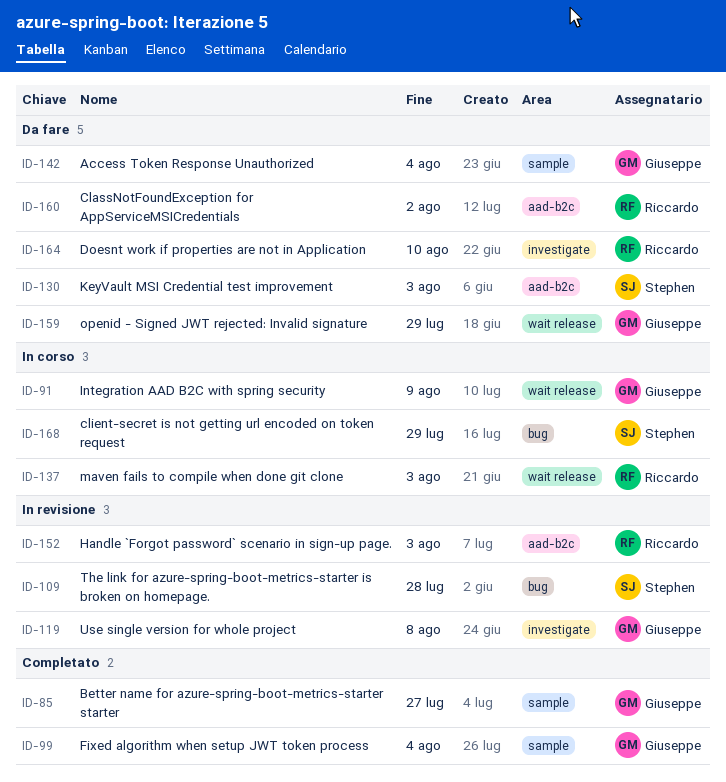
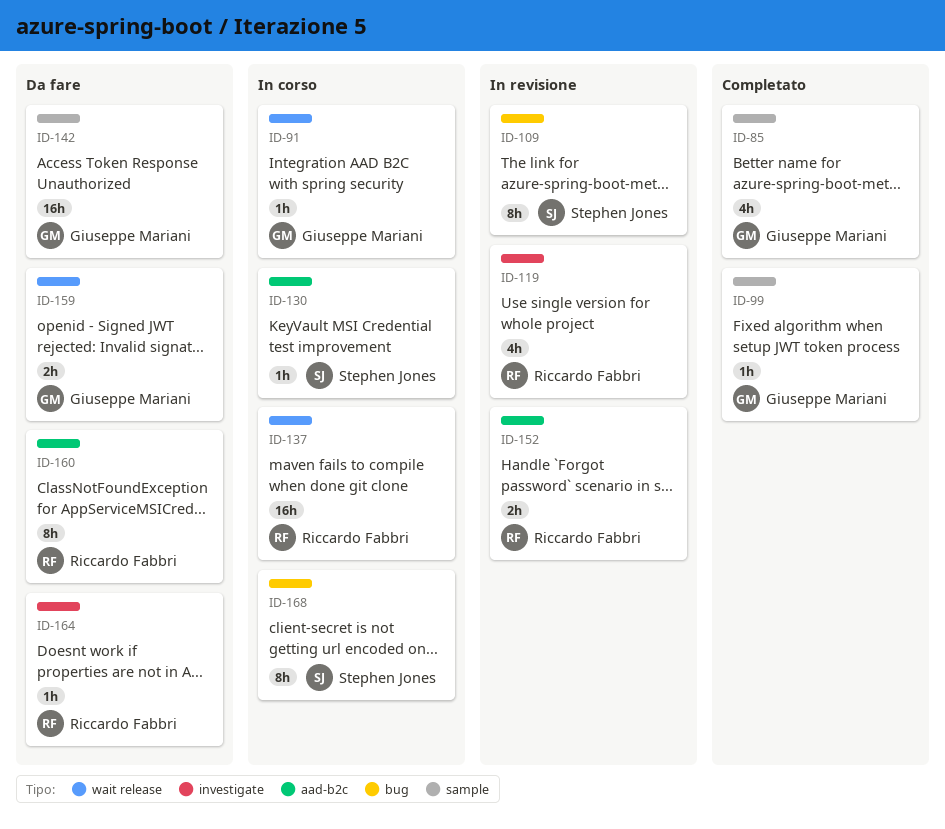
ID-119, owner: Giuseppe Mariani -> Riccardo Fabbri
ID-130, status: Da fare -> In corso

